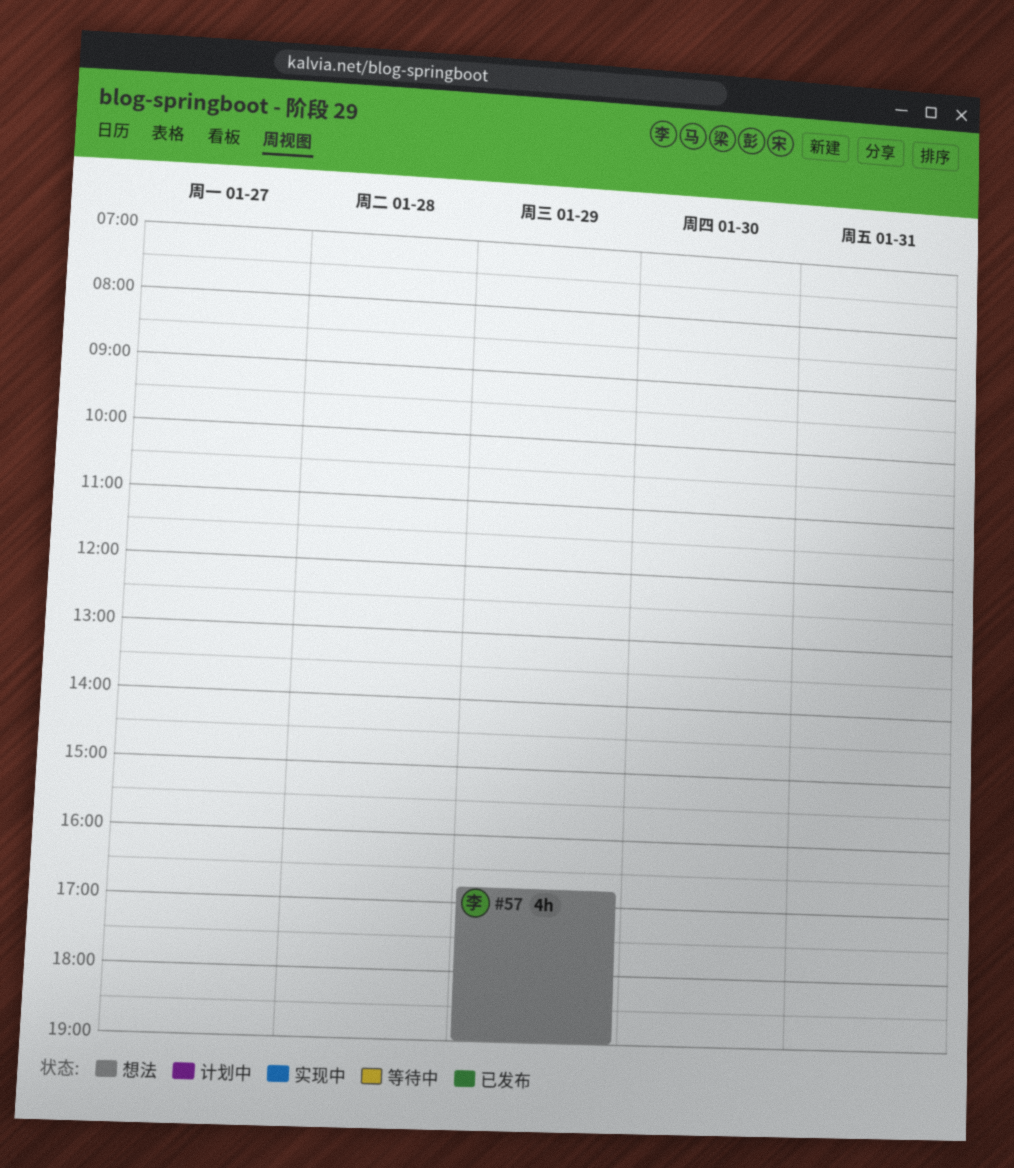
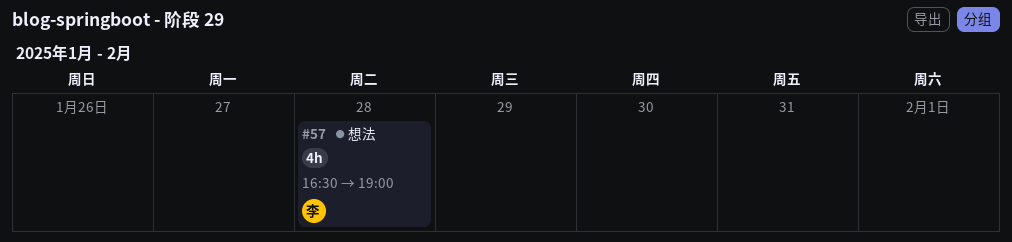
#57, day: Jan 29 -> Jan 28
#57, begins: 16:45 -> 16:30

